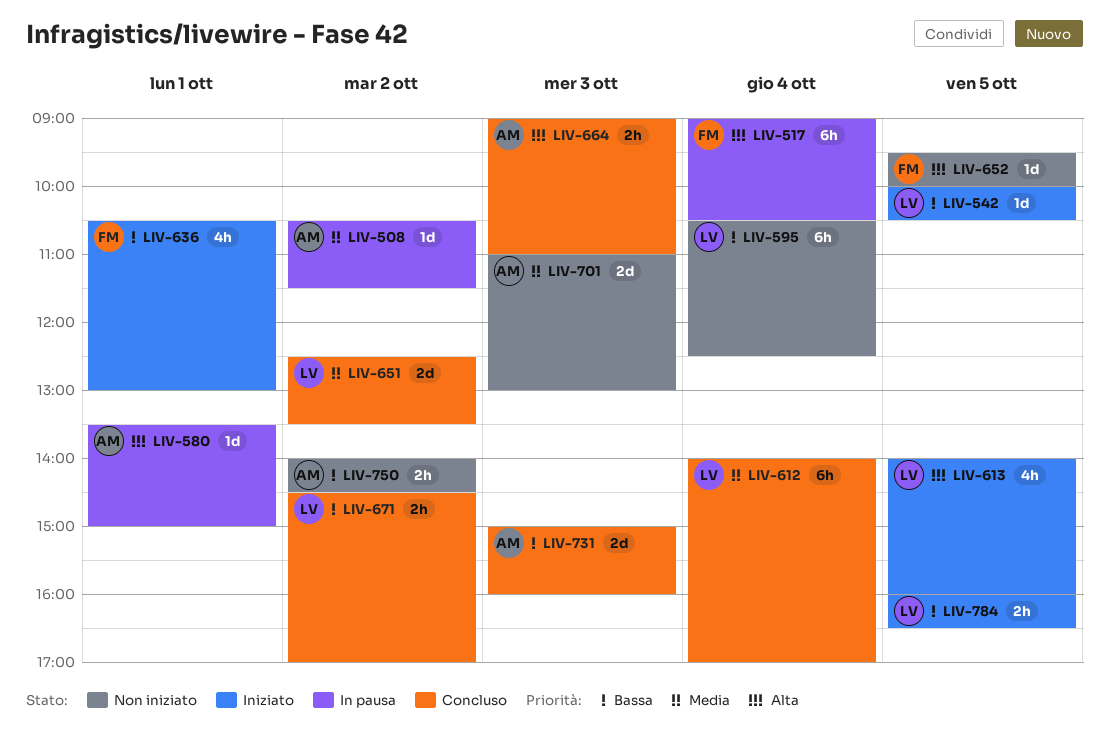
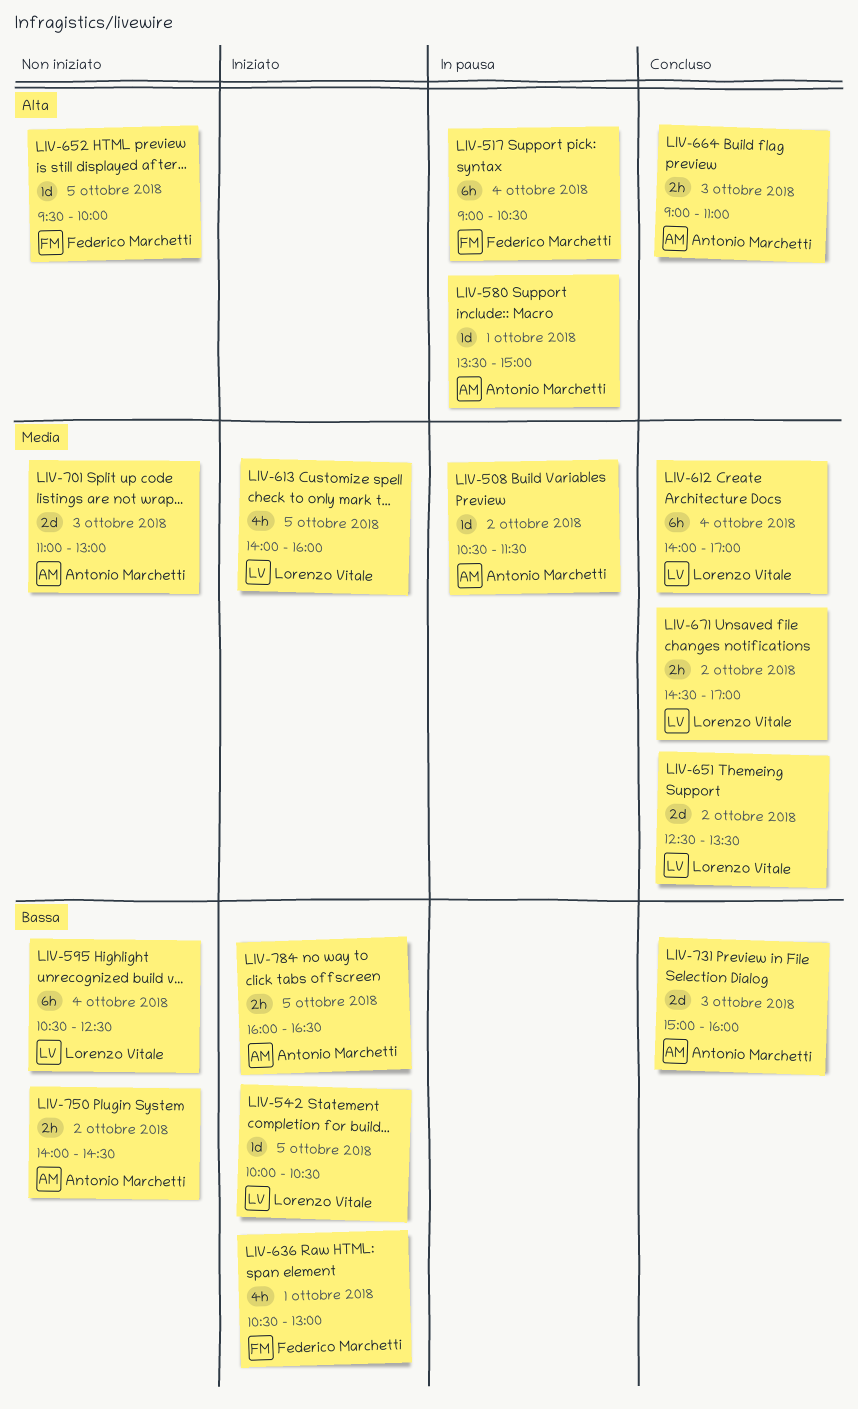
LIV-613, priority: Alta -> Media
LIV-671, priority: Bassa -> Media
LIV-784, owner: Lorenzo Vitale -> Antonio Marchetti

